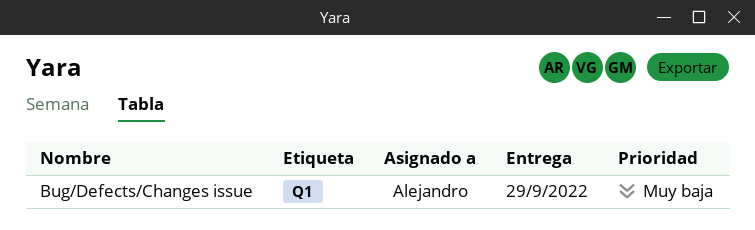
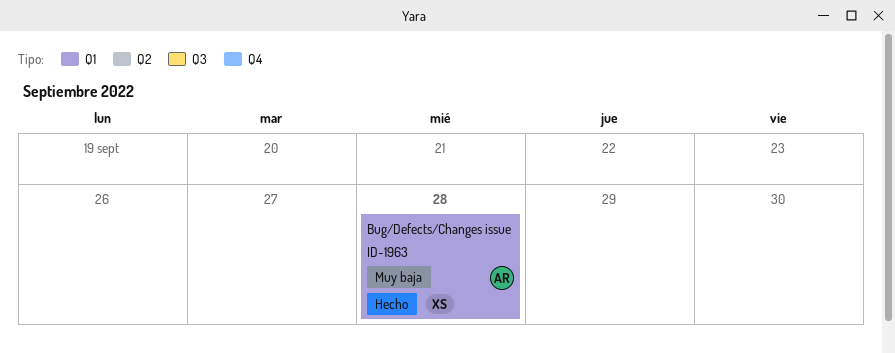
Bug/Defects/Changes issue, due: Sep 29 -> Sep 28

